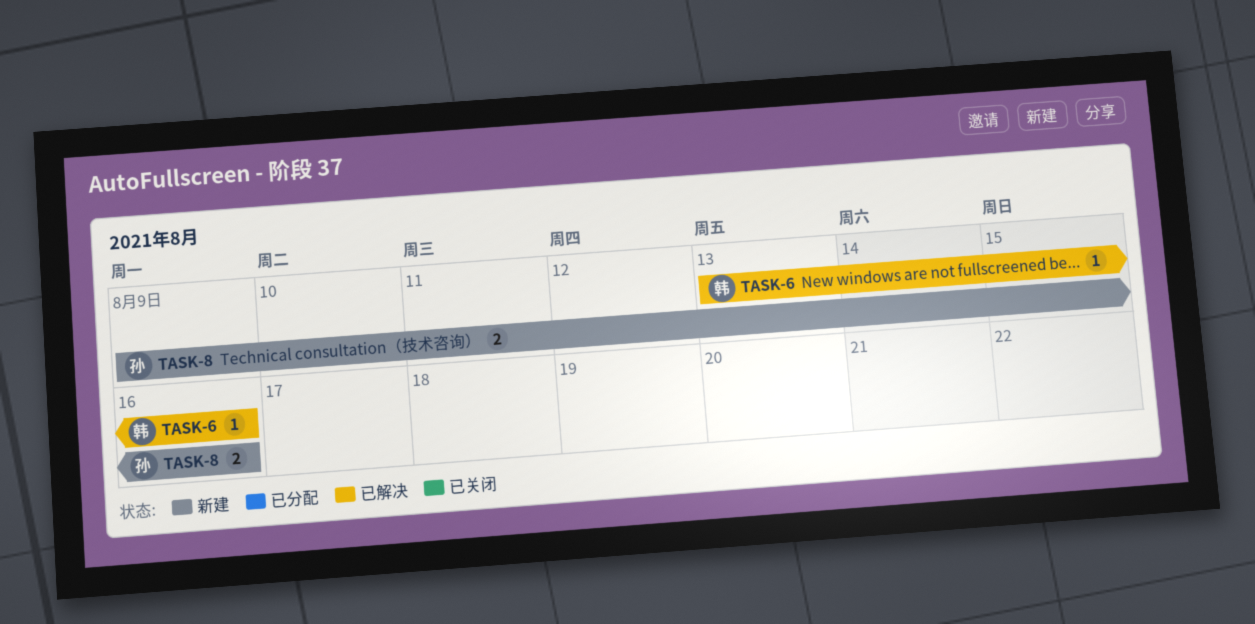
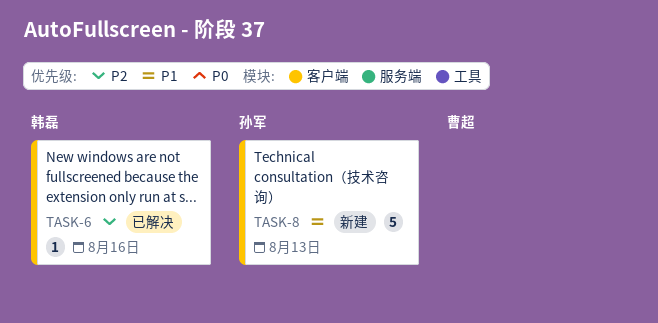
TASK-8, estimate: 2 -> 5
TASK-8, due: Aug 16 -> Aug 13

